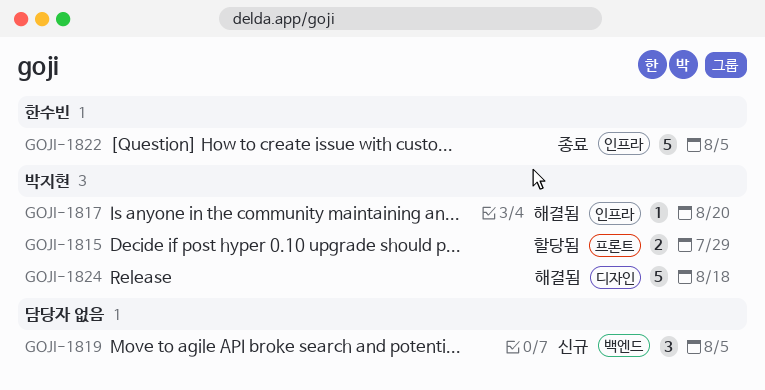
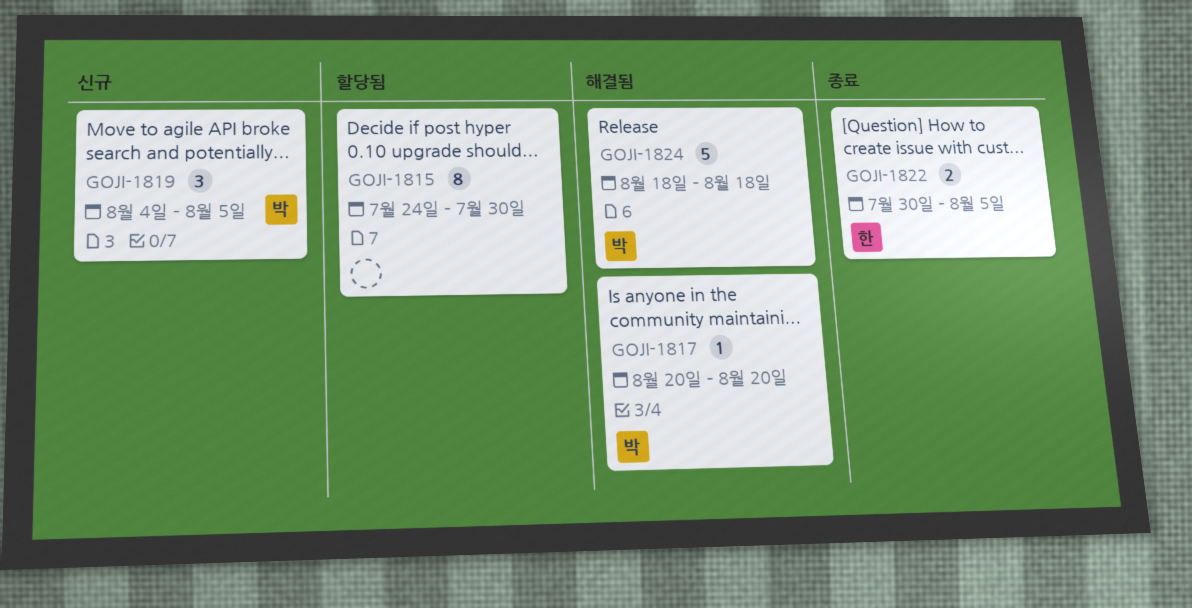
GOJI-1815, owner: 박지현 -> none
GOJI-1815, estimate: 2 -> 8
GOJI-1815, due: Jul 29 -> Jul 30
GOJI-1819, owner: none -> 박지현
GOJI-1822, estimate: 5 -> 2

